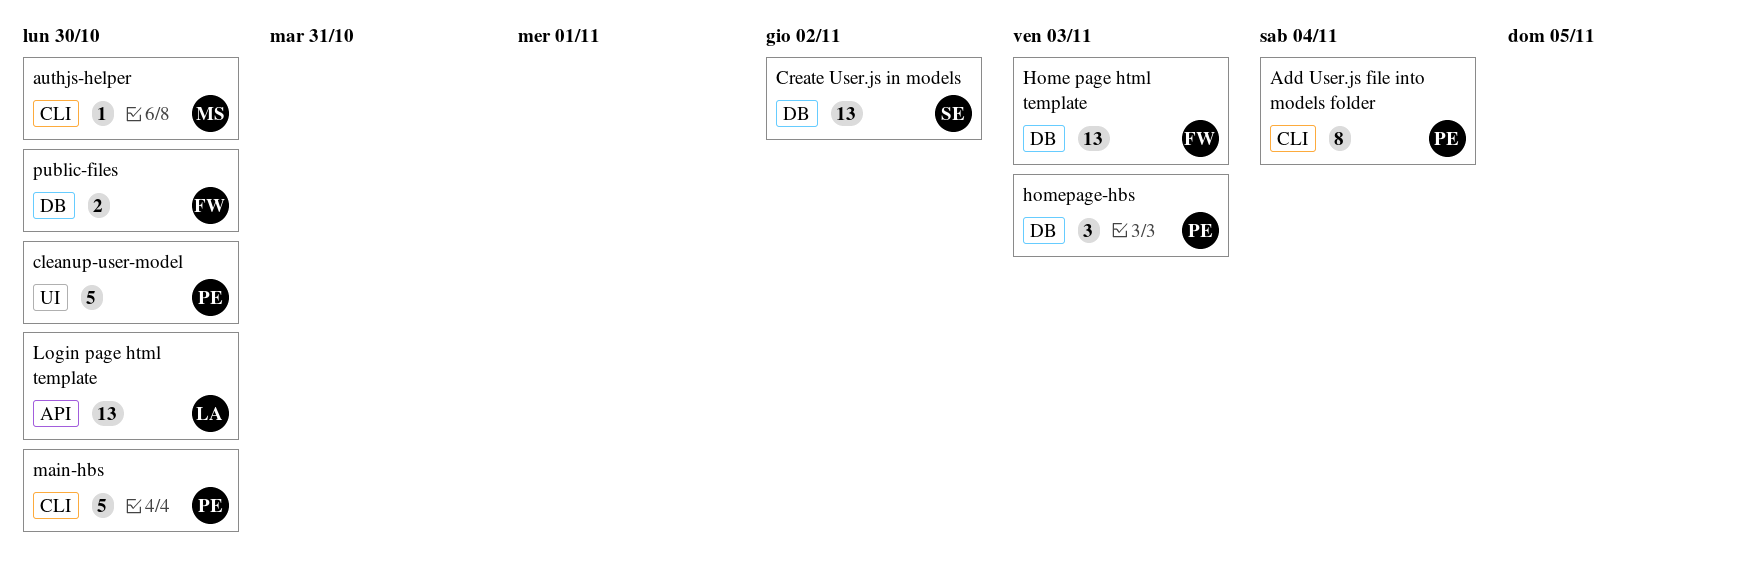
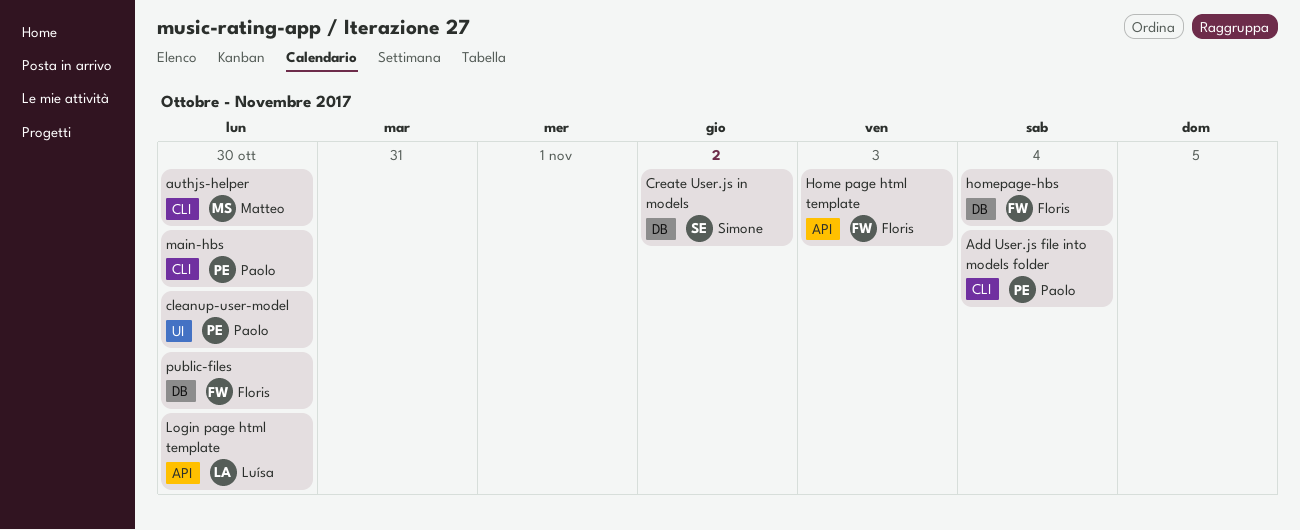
Home page html template, label: DB -> API
homepage-hbs, owner: Paolo -> Floris
homepage-hbs, due: Nov 3 -> Nov 4

